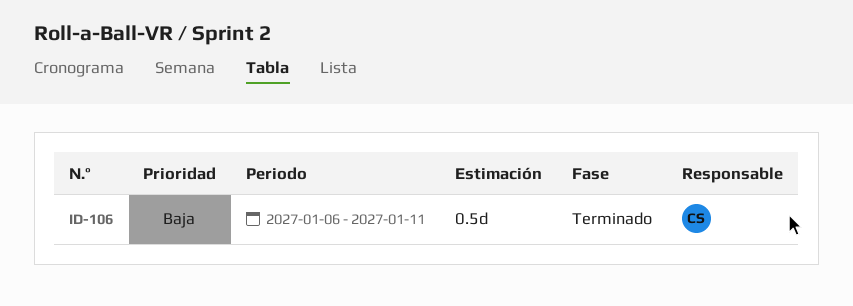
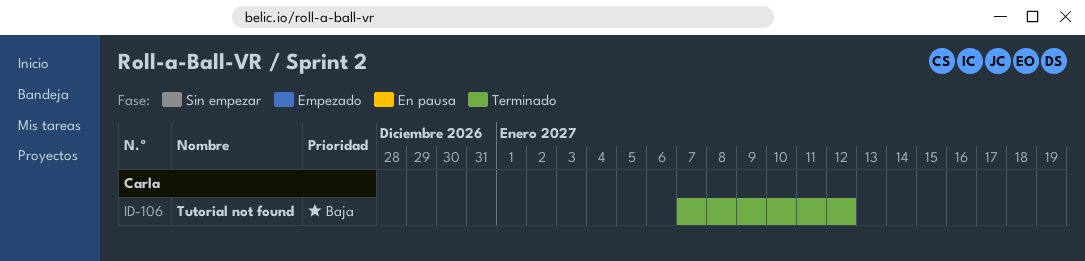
ID-106, start: Jan 6 -> Jan 7
ID-106, due: Jan 11 -> Jan 12

